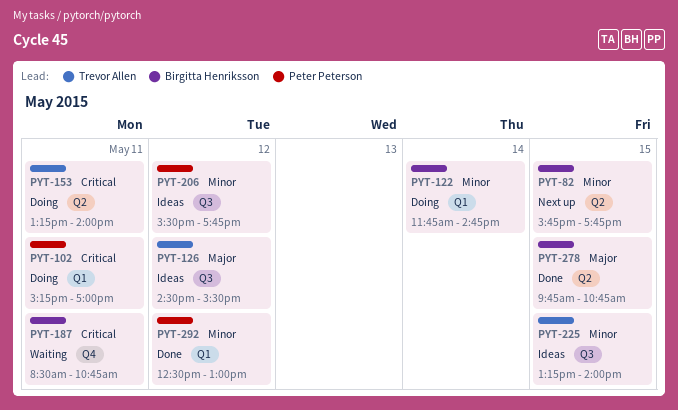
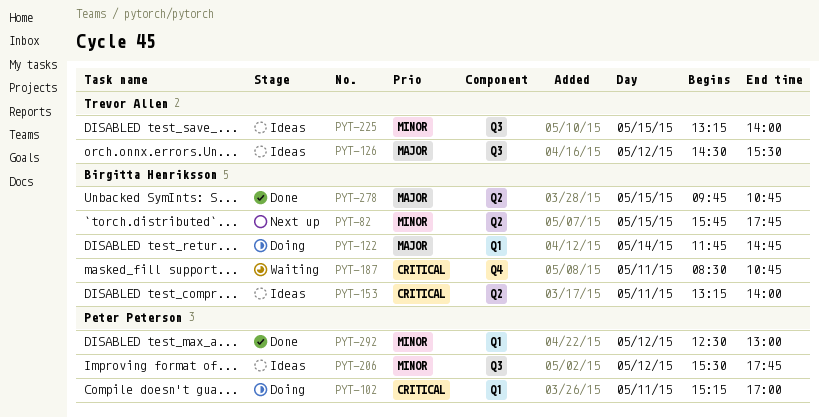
PYT-122, priority: Minor -> Major
PYT-153, status: Doing -> Ideas
PYT-153, owner: Trevor Allen -> Birgitta Henriksson

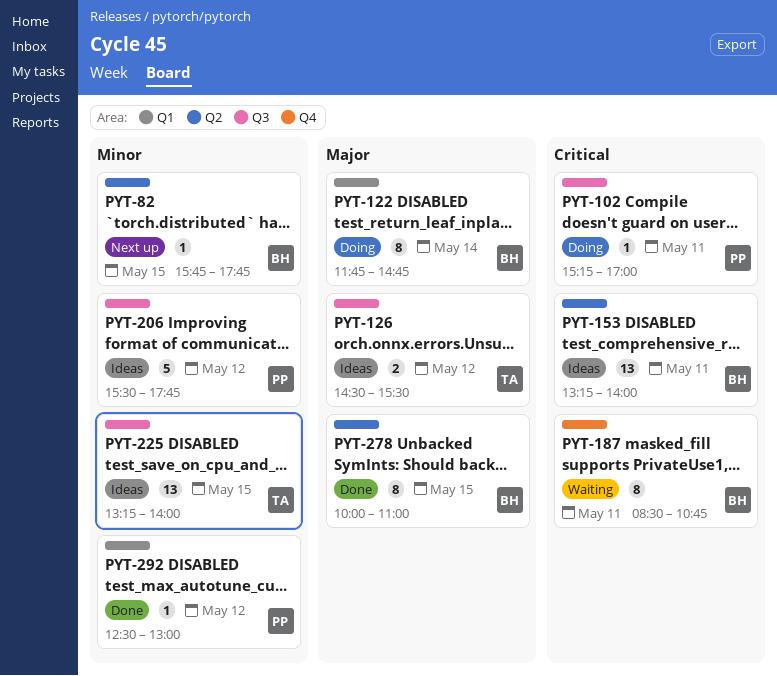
PYT-102, label: Q1 -> Q3
PYT-278, begins: 09:45 -> 10:00
PYT-278, ends: 10:45 -> 11:00

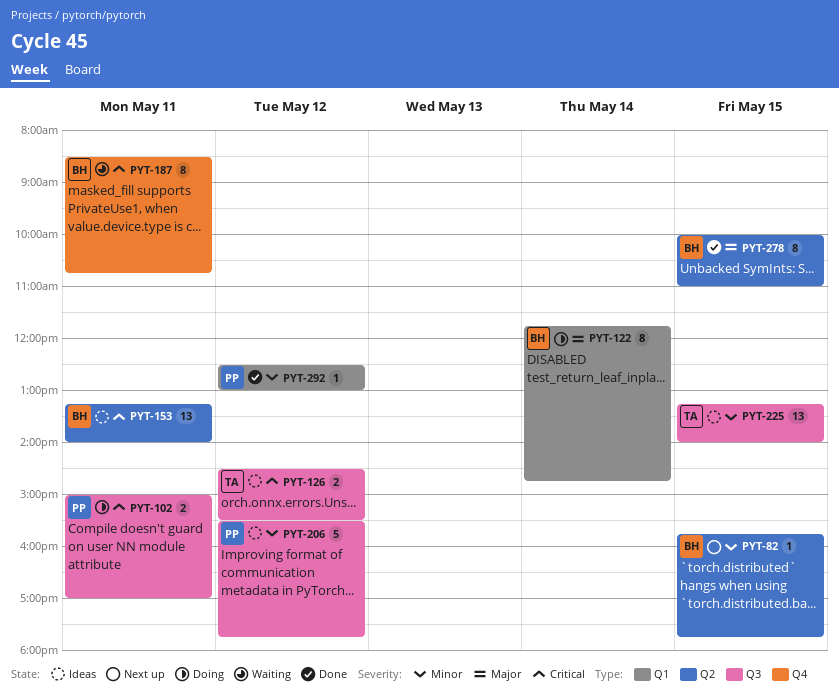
PYT-102, estimate: 1 -> 2
PYT-102, begins: 15:15 -> 15:00
PYT-126, priority: Major -> Critical

